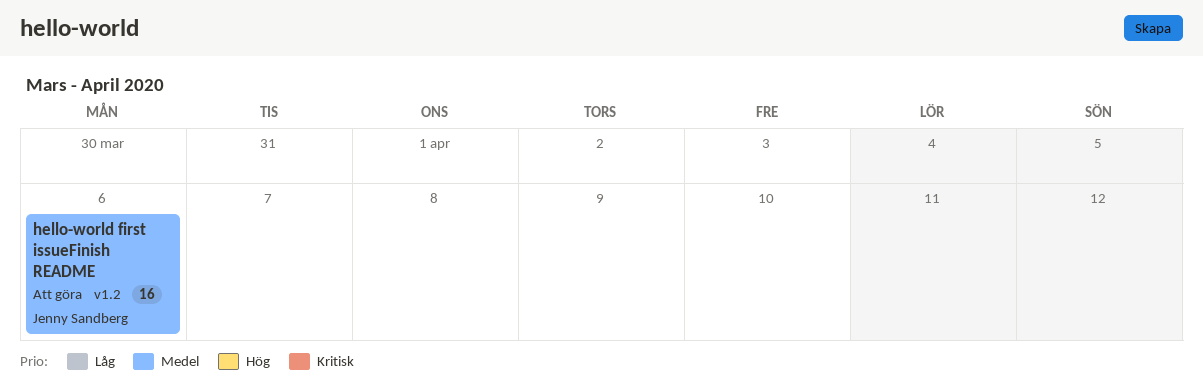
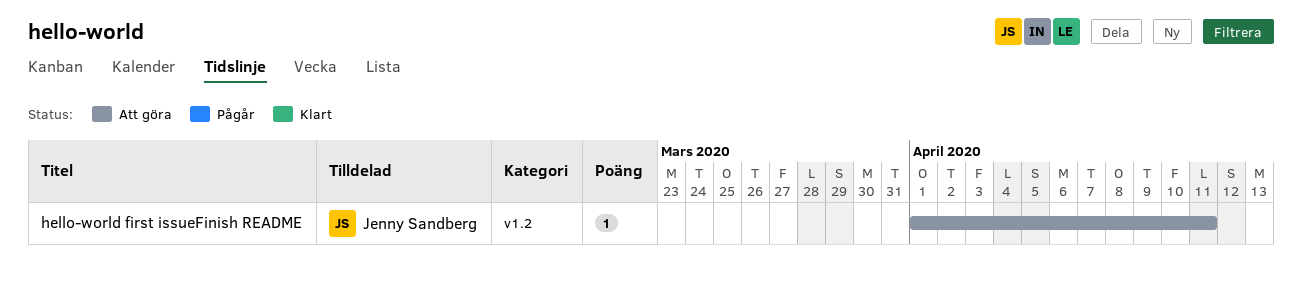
hello-world first issueFinish README, estimate: 16 -> 1
hello-world first issueFinish README, due: Apr 6 -> Apr 11

